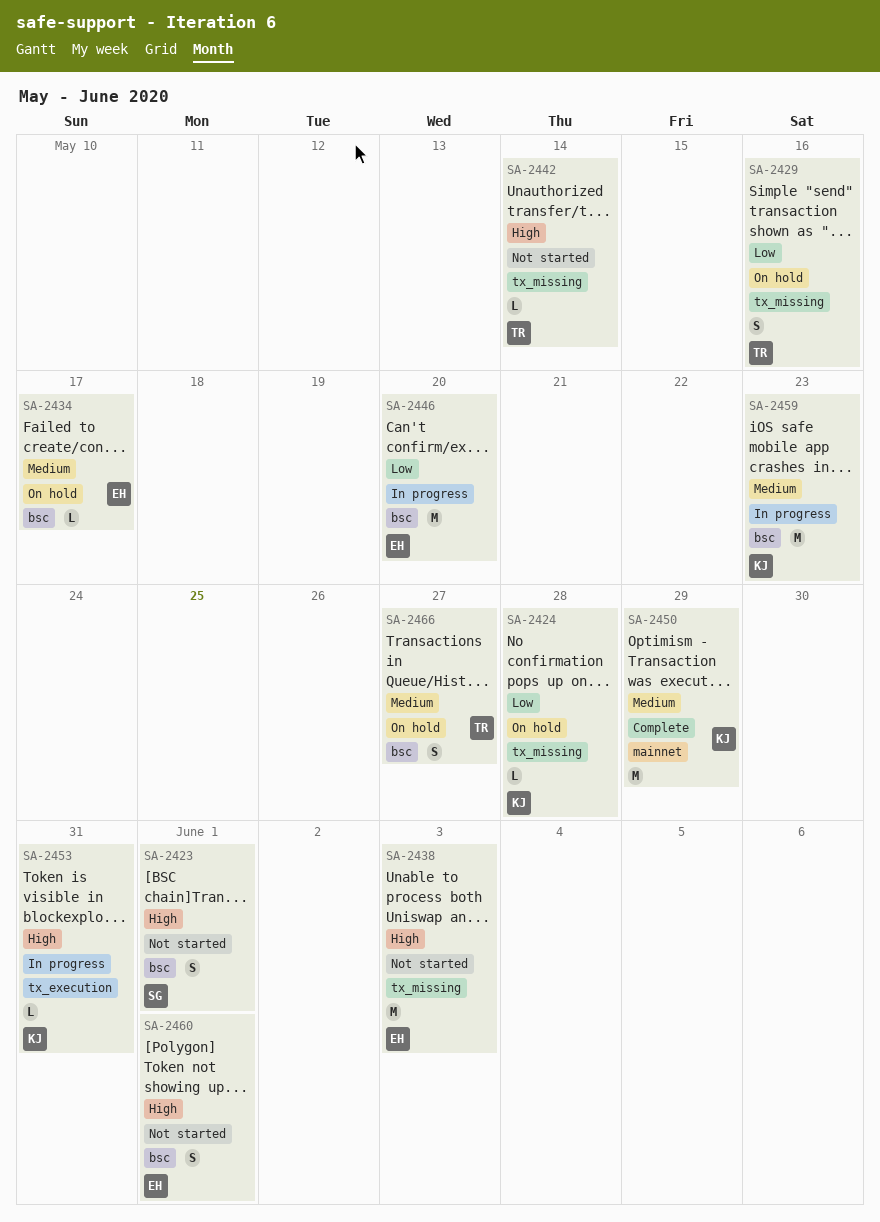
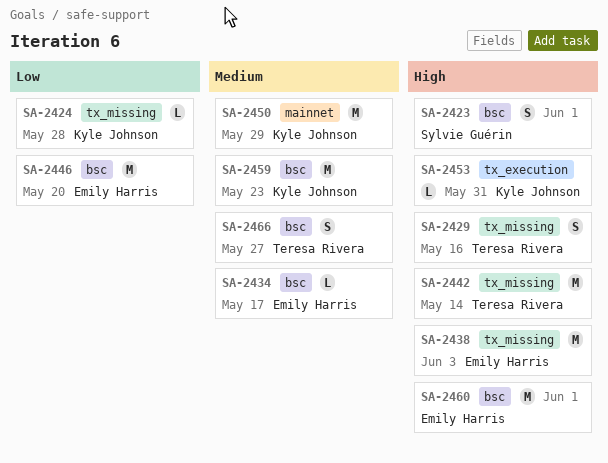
SA-2429, priority: Low -> High
SA-2442, estimate: L -> M
SA-2460, estimate: S -> M

